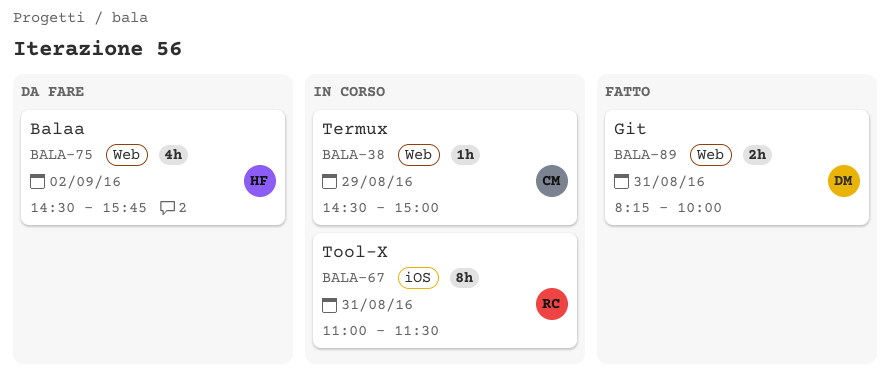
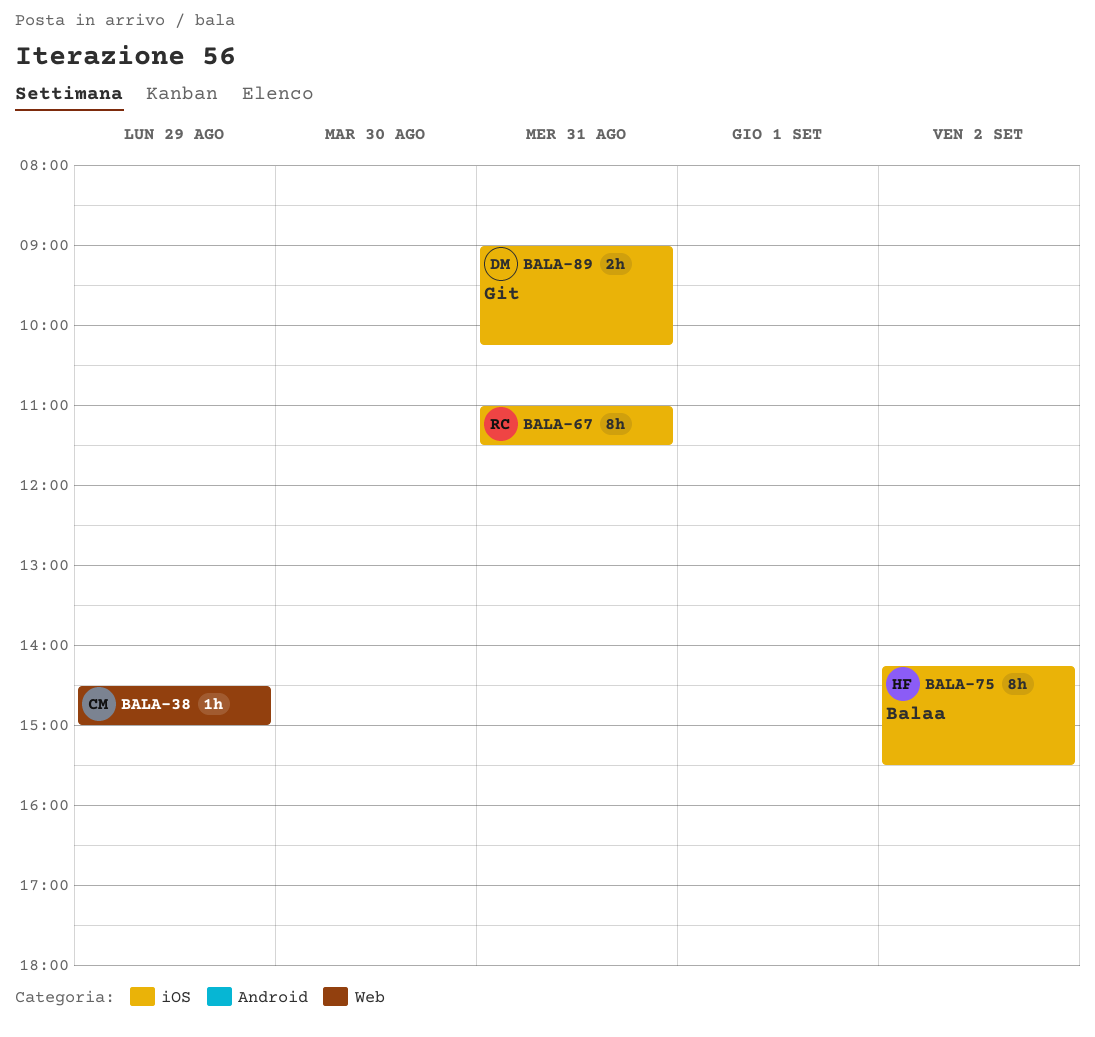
BALA-75, label: Web -> iOS
BALA-75, estimate: 4h -> 8h
BALA-75, begins: 14:30 -> 14:15
BALA-75, ends: 15:45 -> 15:30
BALA-89, label: Web -> iOS
BALA-89, begins: 08:15 -> 09:00
BALA-89, ends: 10:00 -> 10:15

